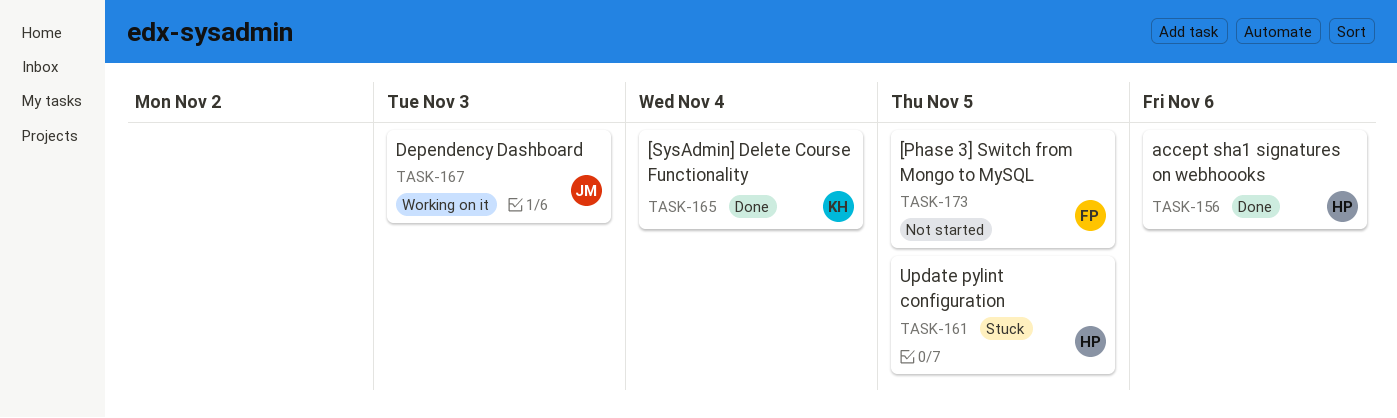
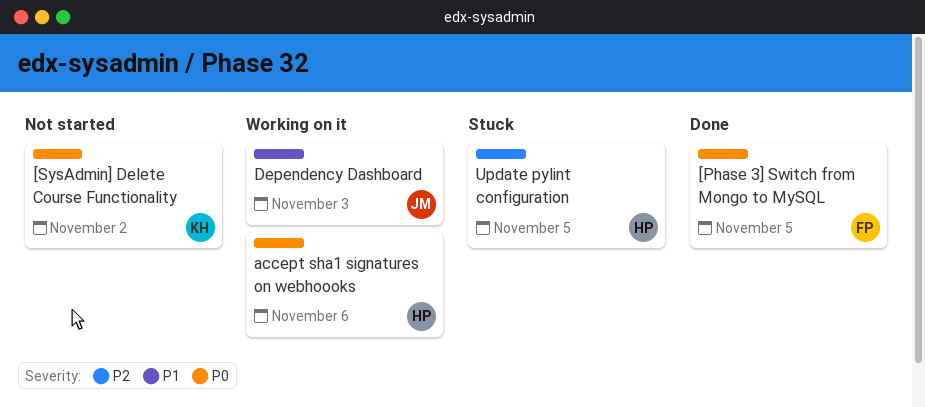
[Phase 3] Switch from Mongo to MySQL, status: Not started -> Done
[SysAdmin] Delete Course Functionality, status: Done -> Not started
[SysAdmin] Delete Course Functionality, due: Nov 4 -> Nov 2
accept sha1 signatures on webhoooks, status: Done -> Working on it

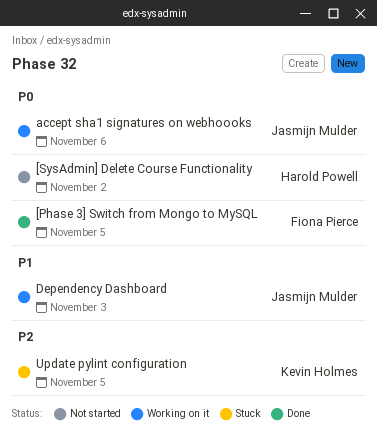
[SysAdmin] Delete Course Functionality, owner: Kevin Holmes -> Harold Powell
accept sha1 signatures on webhoooks, owner: Harold Powell -> Jasmijn Mulder
Update pylint configuration, owner: Harold Powell -> Kevin Holmes

